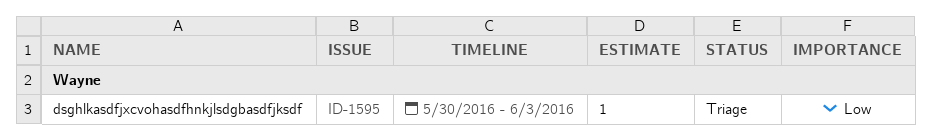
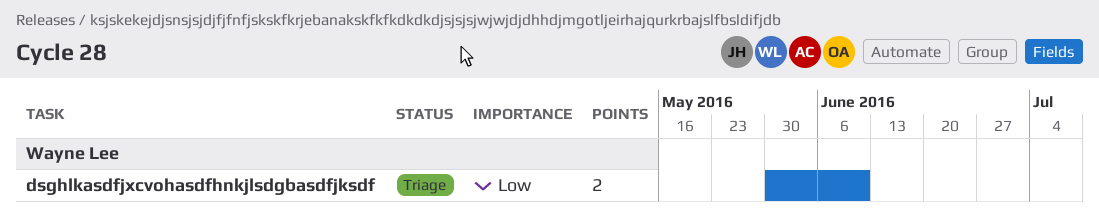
dsghlkasdfjxcvohasdfhnkjlsdgbasdfjksdf, estimate: 1 -> 2
dsghlkasdfjxcvohasdfhnkjlsdgbasdfjksdf, due: Jun 3 -> Jun 10

